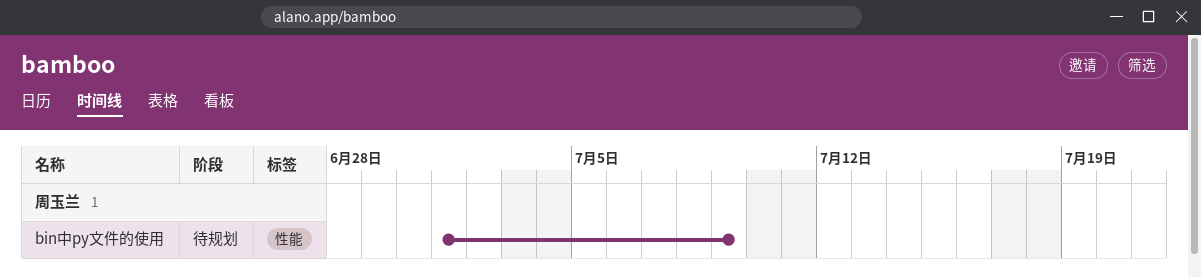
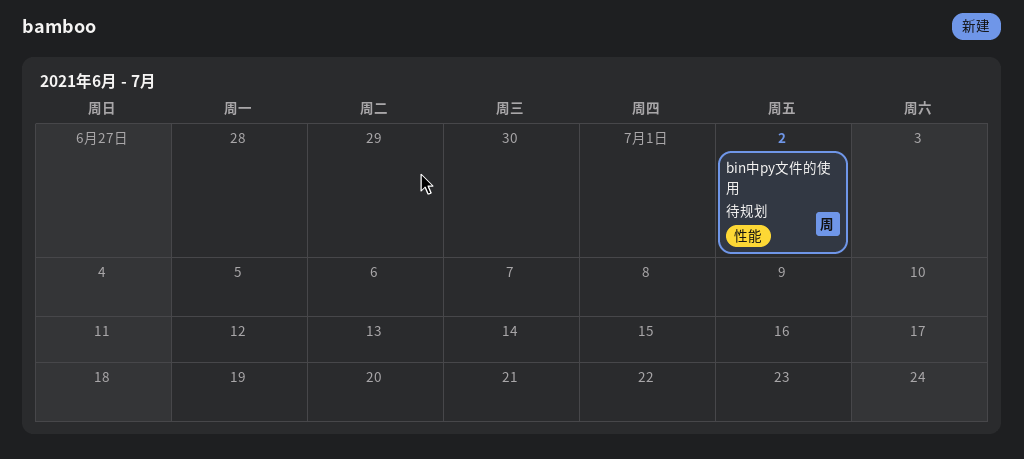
bin中py文件的使用, due: Jul 9 -> Jul 2

